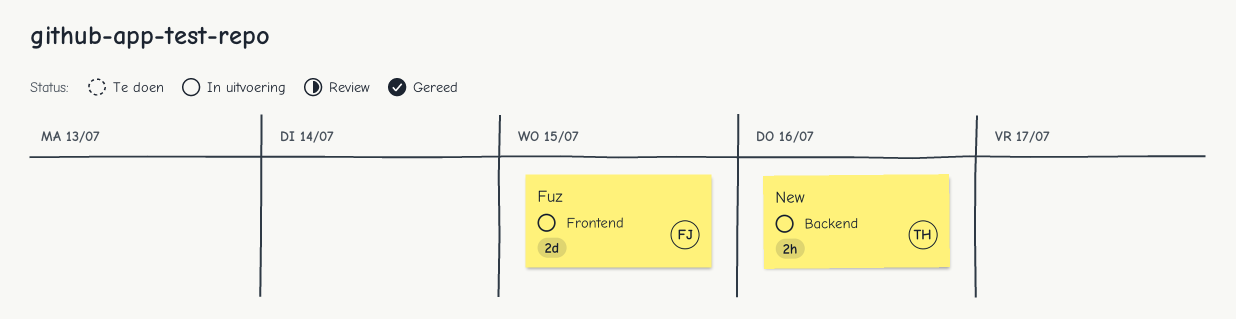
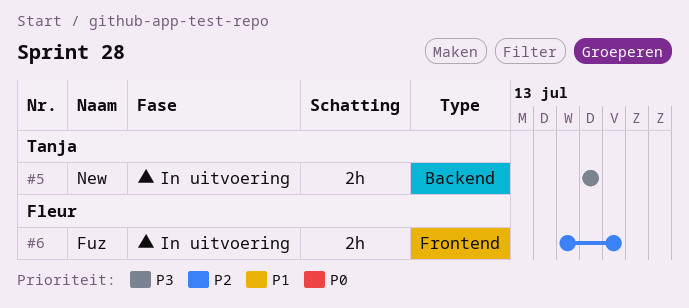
Fuz, estimate: 2d -> 2h
Fuz, due: Jul 15 -> Jul 17

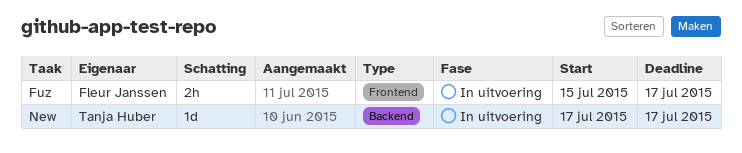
New, estimate: 2h -> 1d
New, start: Jul 16 -> Jul 17
New, due: Jul 16 -> Jul 17

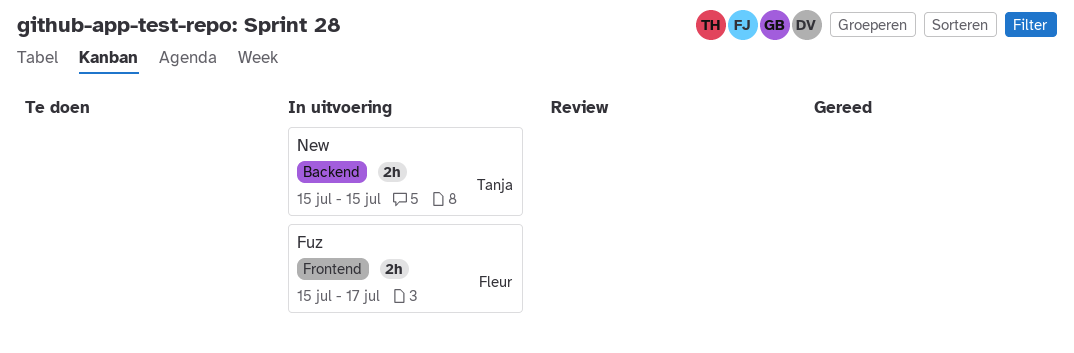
New, estimate: 1d -> 2h
New, start: Jul 17 -> Jul 15
New, due: Jul 17 -> Jul 15

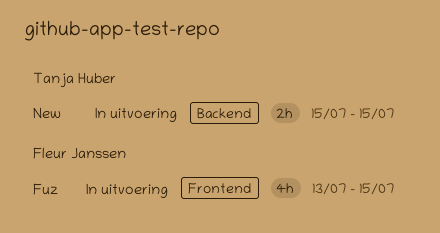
Fuz, estimate: 2h -> 4h
Fuz, start: Jul 15 -> Jul 13
Fuz, due: Jul 17 -> Jul 15

